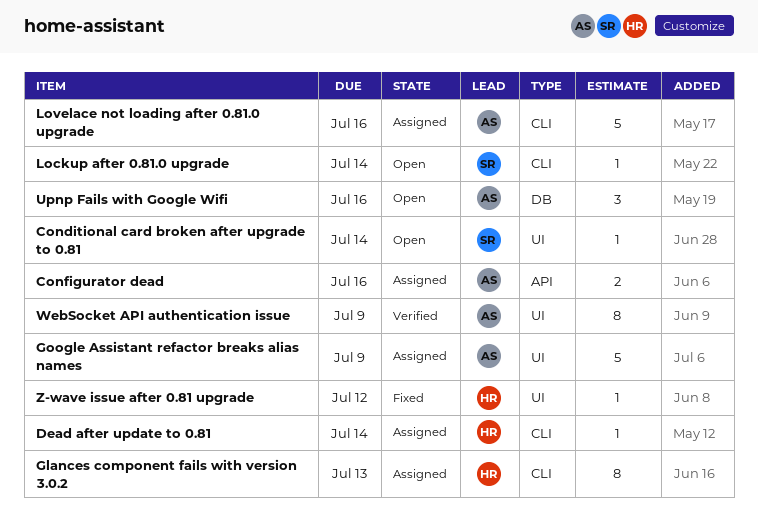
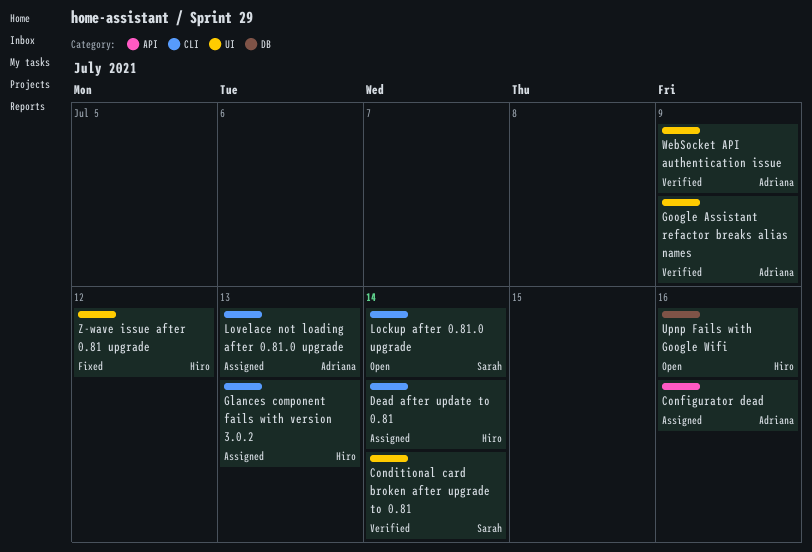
Conditional card broken after upgrade to 0.81, status: Open -> Verified
Google Assistant refactor breaks alias names, status: Assigned -> Verified
Lovelace not loading after 0.81.0 upgrade, due: Jul 16 -> Jul 13
Upnp Fails with Google Wifi, owner: Adriana -> Hiro

